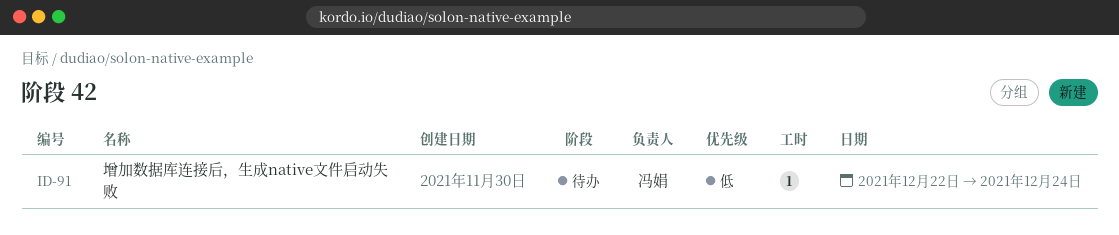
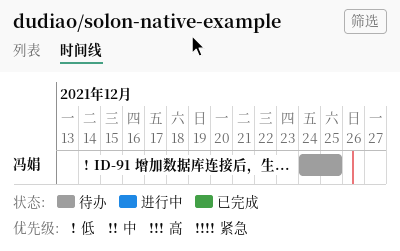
ID-91, start: Dec 22 -> Dec 24
ID-91, due: Dec 24 -> Dec 25

